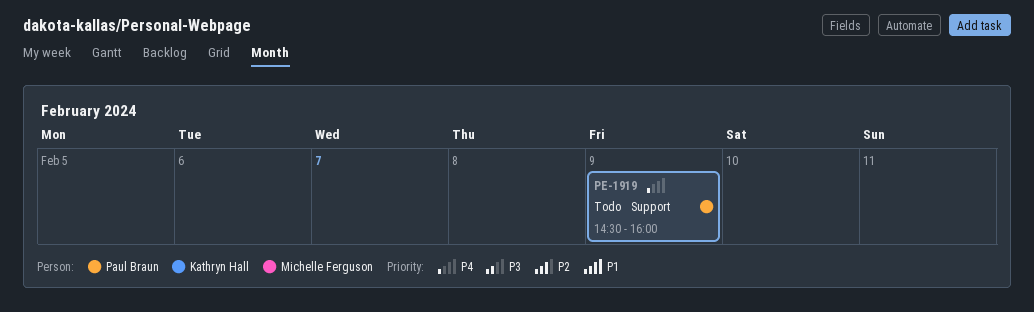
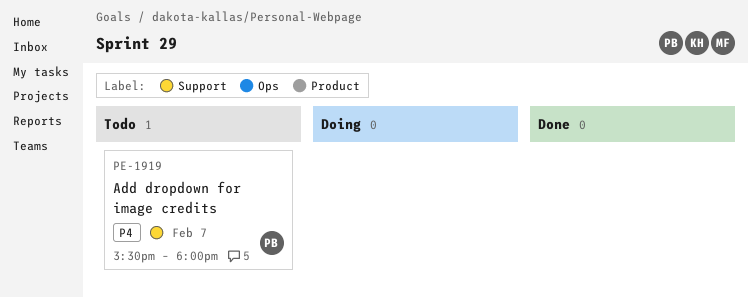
PE-1919, day: Feb 9 -> Feb 7
PE-1919, begins: 14:30 -> 15:30
PE-1919, ends: 16:00 -> 18:00

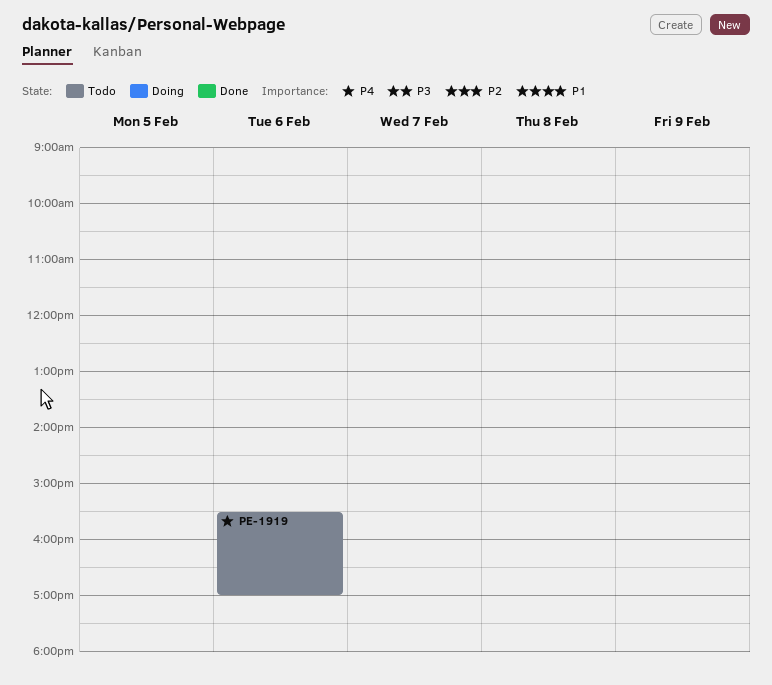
PE-1919, day: Feb 7 -> Feb 6
PE-1919, ends: 18:00 -> 17:00

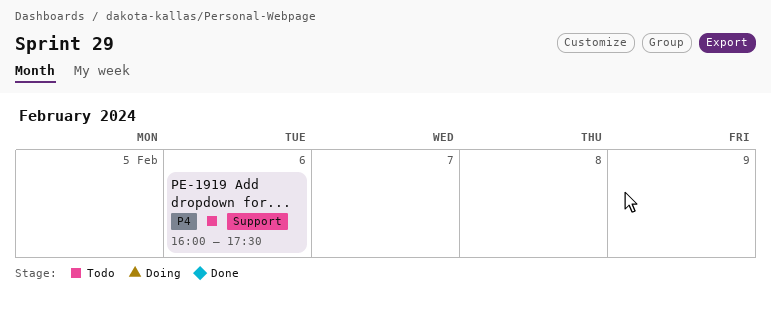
PE-1919, begins: 15:30 -> 16:00
PE-1919, ends: 17:00 -> 17:30

